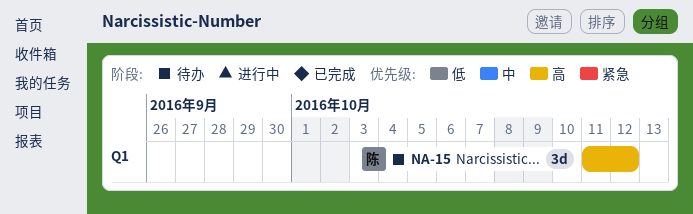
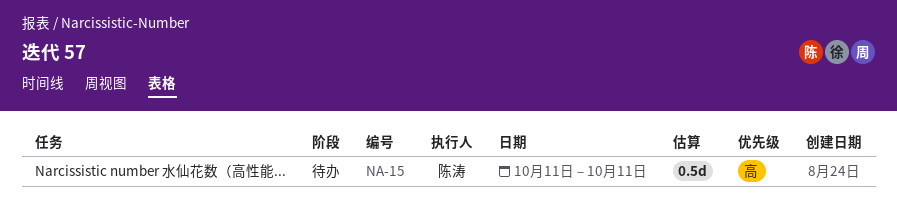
NA-15, estimate: 3d -> 0.5d
NA-15, due: Oct 12 -> Oct 11

